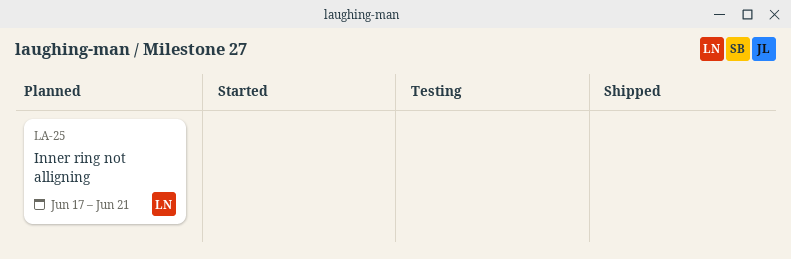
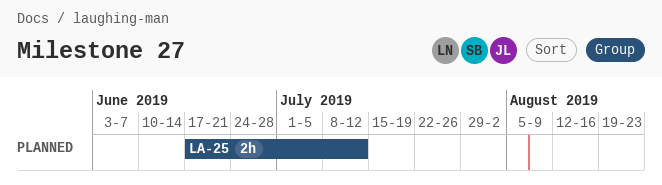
LA-25, due: Jun 21 -> Jul 12

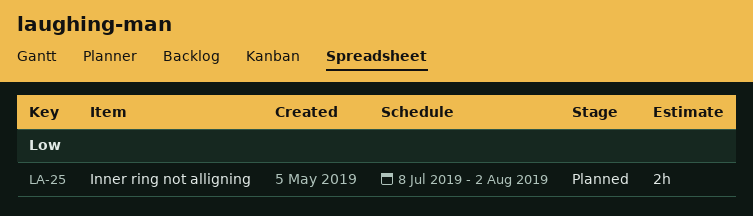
LA-25, start: Jun 17 -> Jul 8
LA-25, due: Jul 12 -> Aug 2

